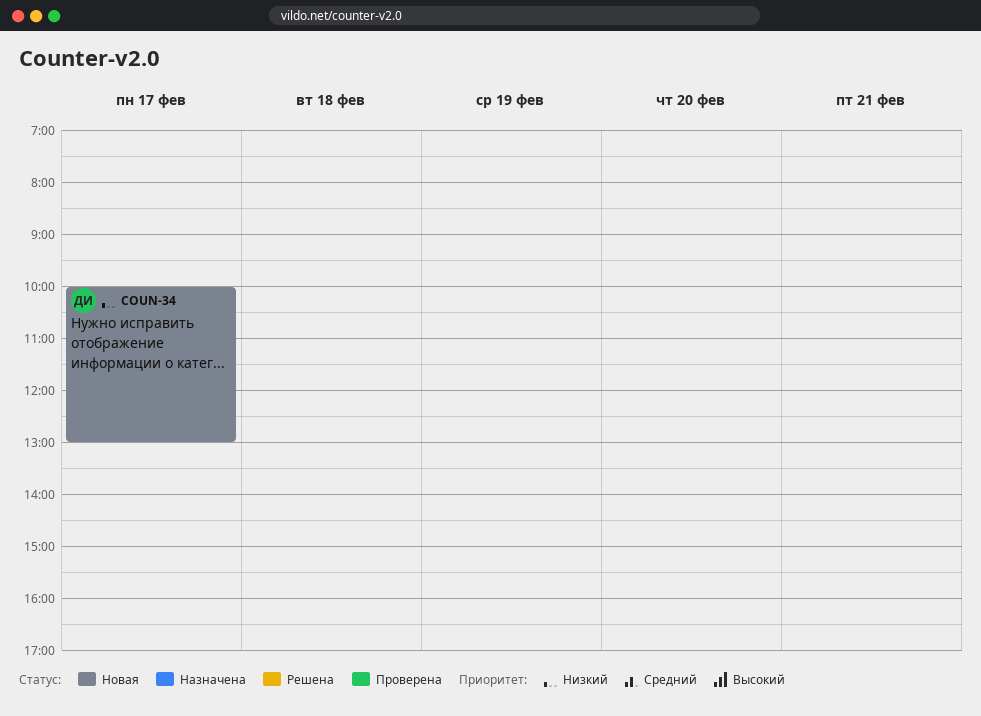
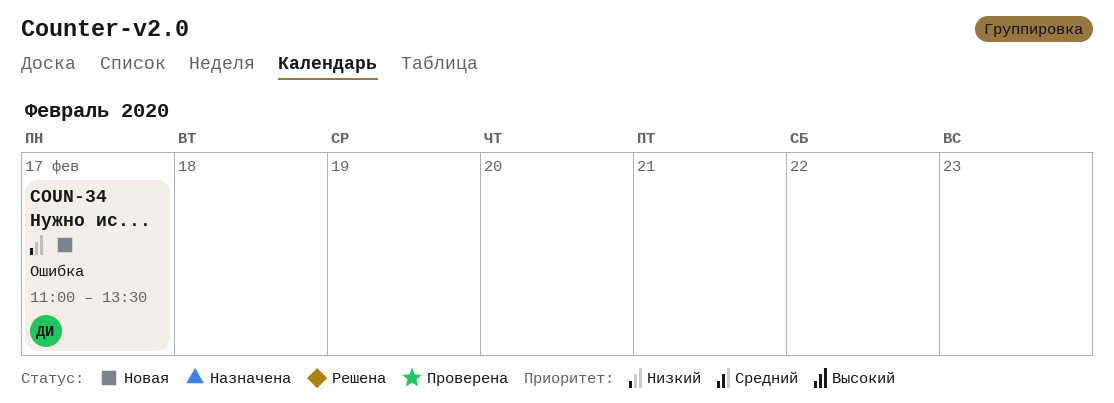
COUN-34, begins: 10:00 -> 11:00
COUN-34, ends: 13:00 -> 13:30

